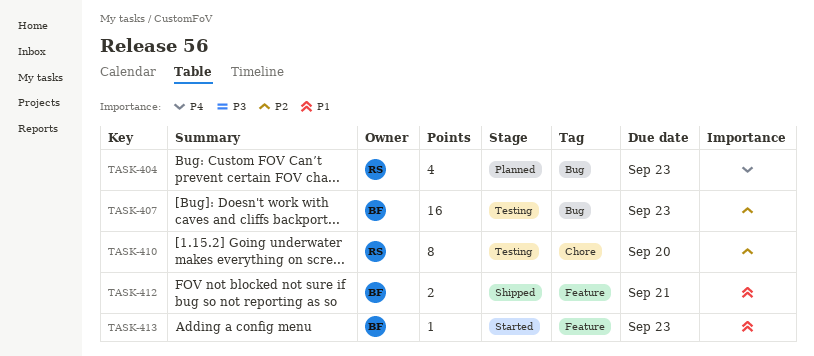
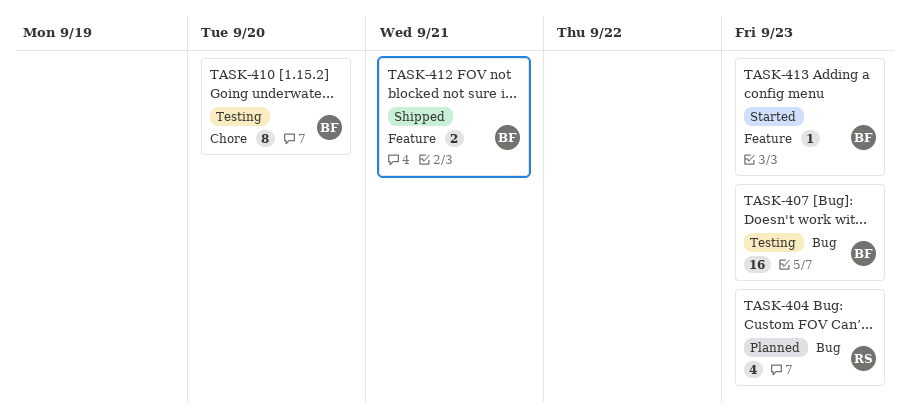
TASK-410, owner: RS -> BF

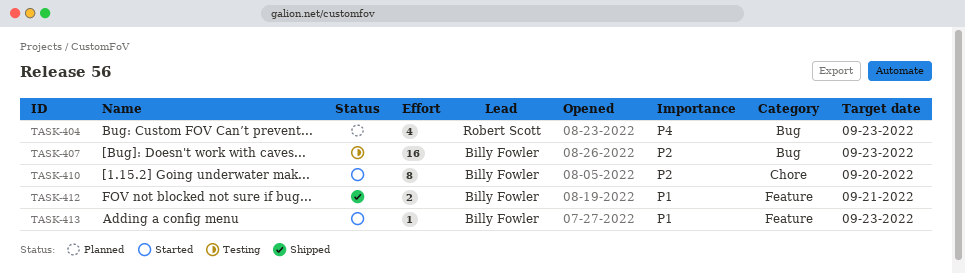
TASK-410, status: Testing -> Started

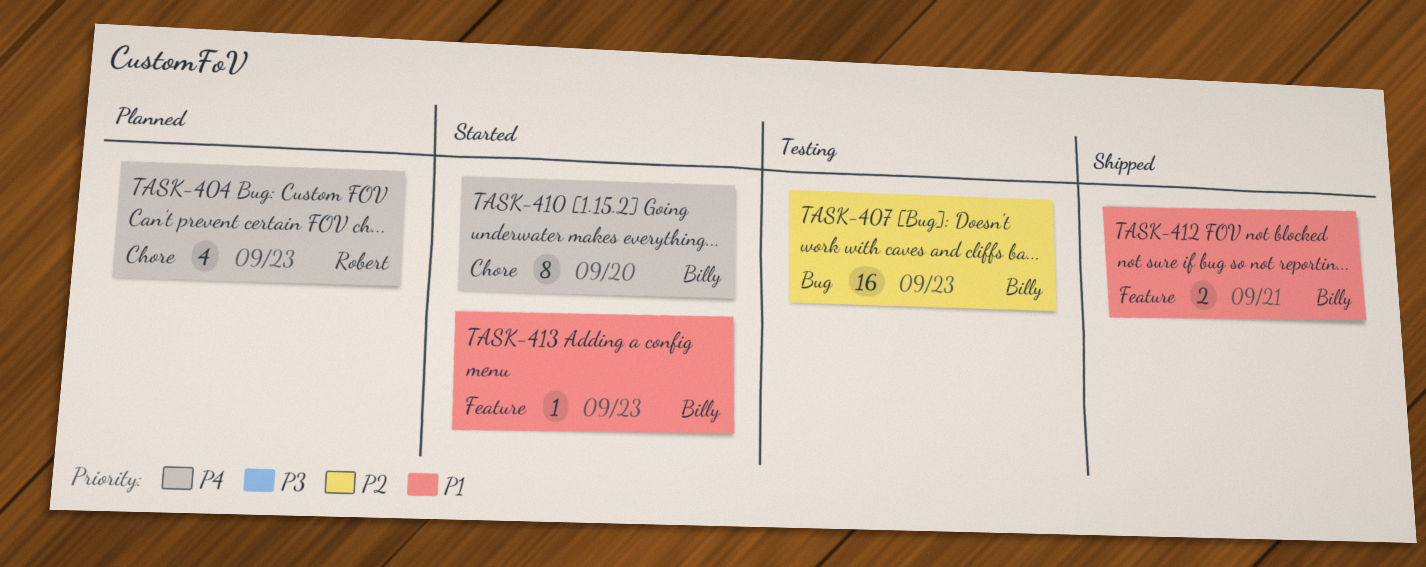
TASK-404, label: Bug -> Chore
TASK-410, priority: P2 -> P4

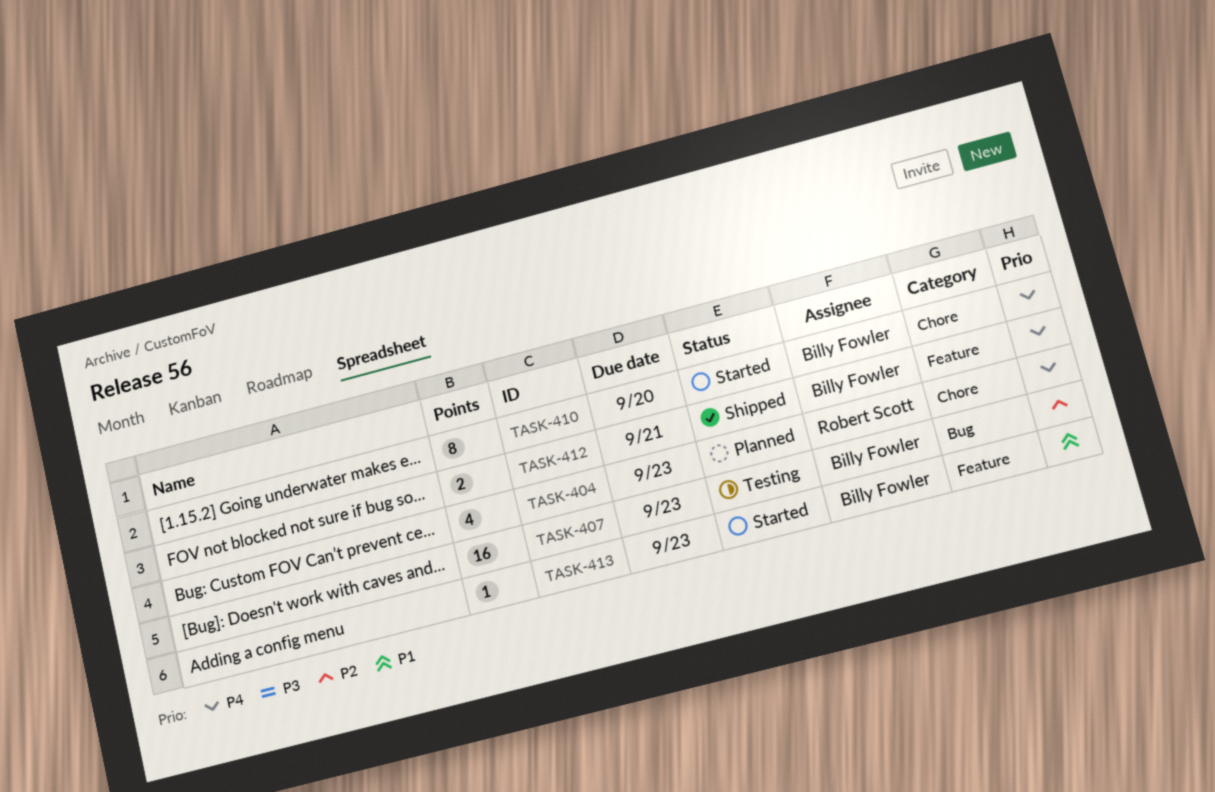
TASK-412, priority: P1 -> P4

